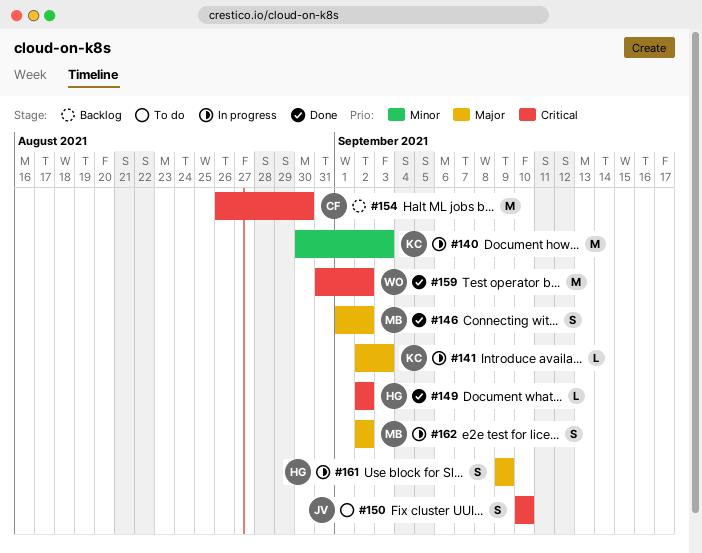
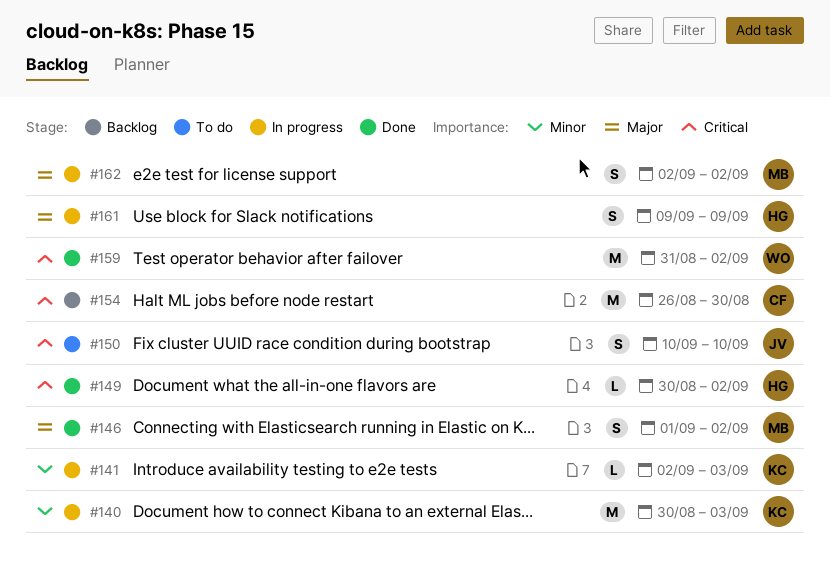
#141, priority: Major -> Minor
#149, start: Sep 2 -> Aug 30

